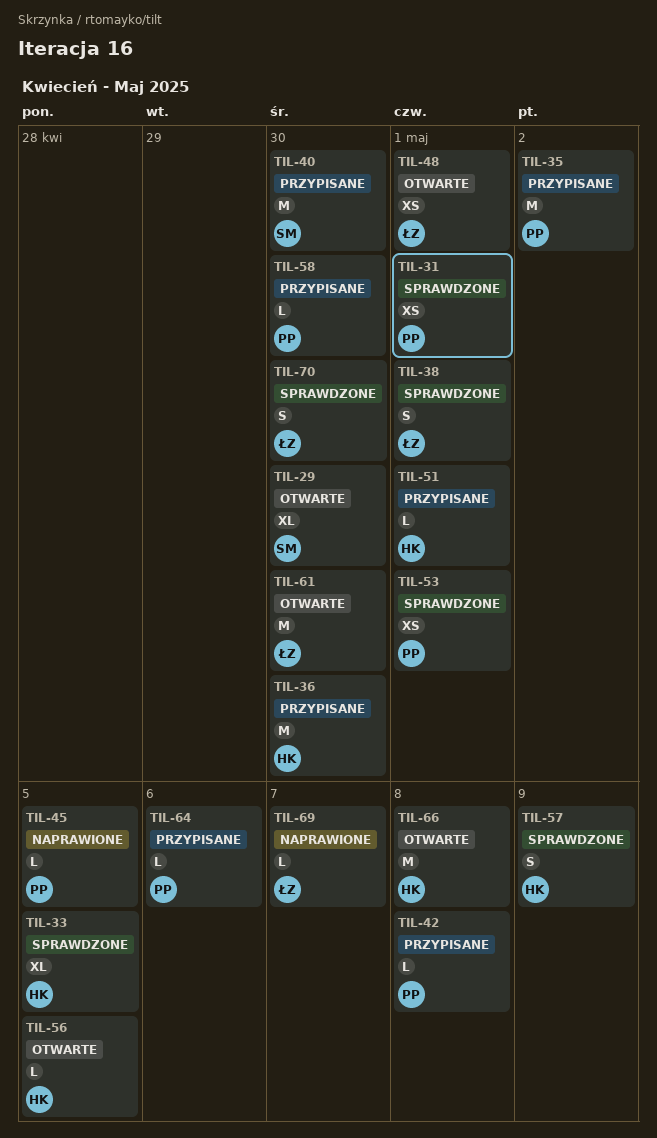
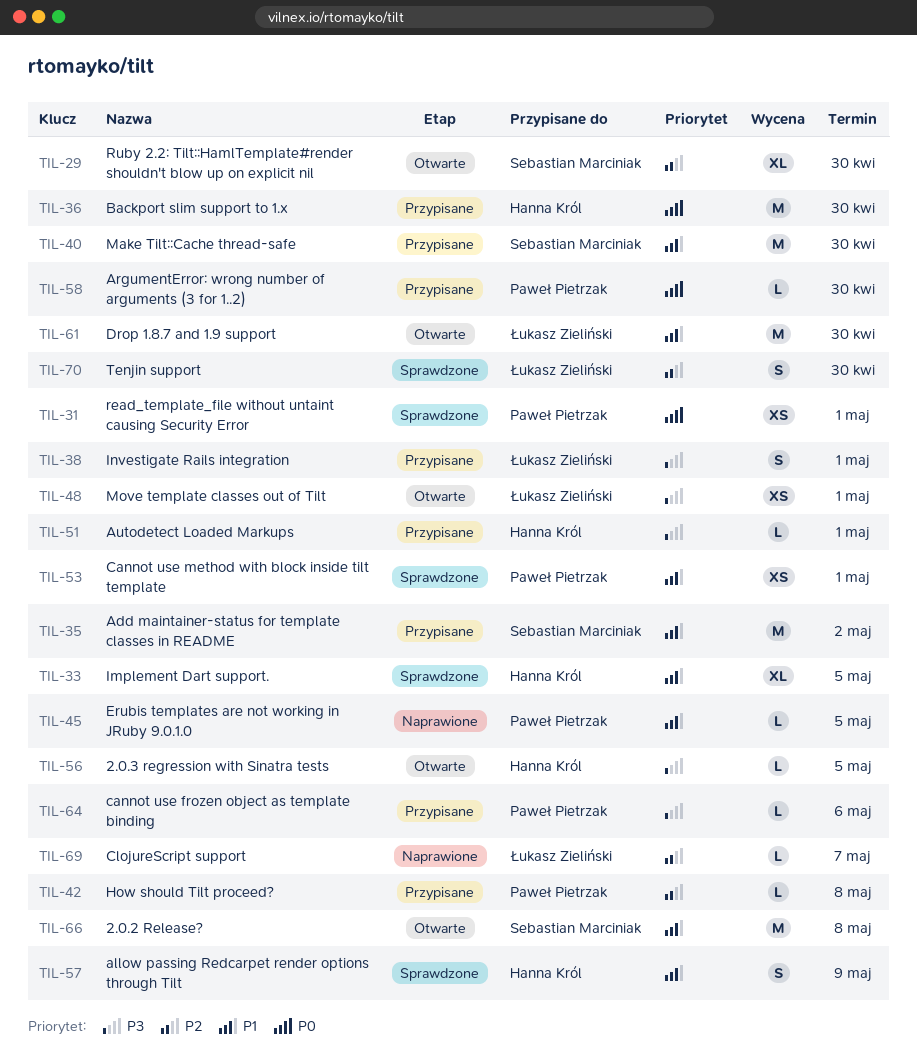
TIL-35, owner: Paweł Pietrzak -> Sebastian Marciniak
TIL-38, status: Sprawdzone -> Przypisane
TIL-66, owner: Hanna Król -> Sebastian Marciniak

